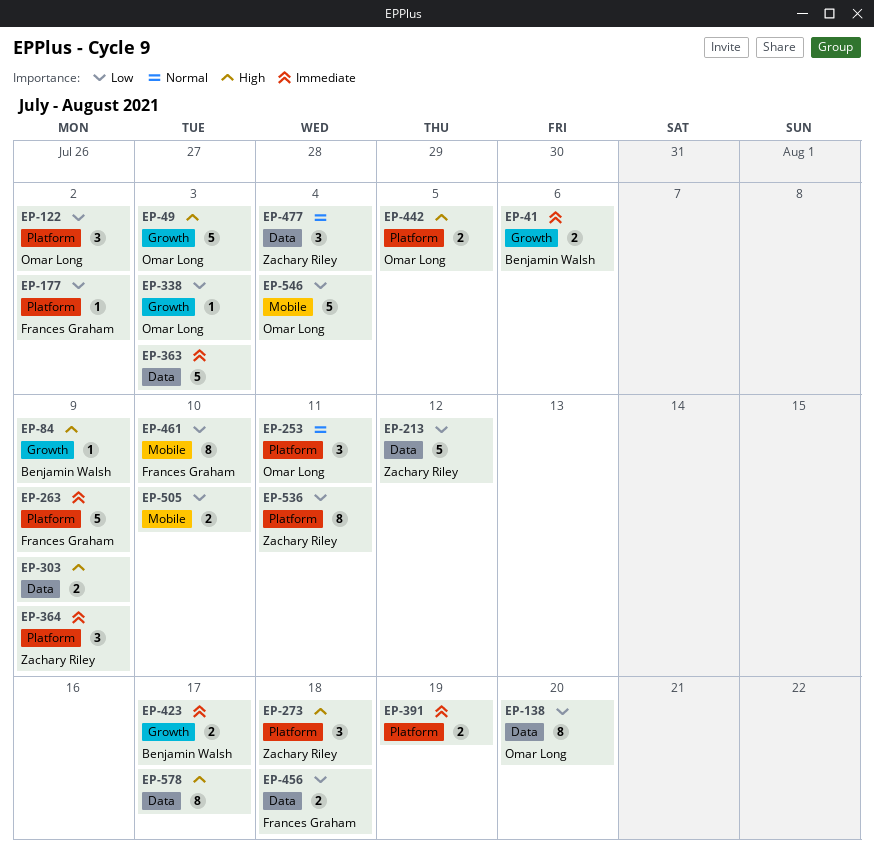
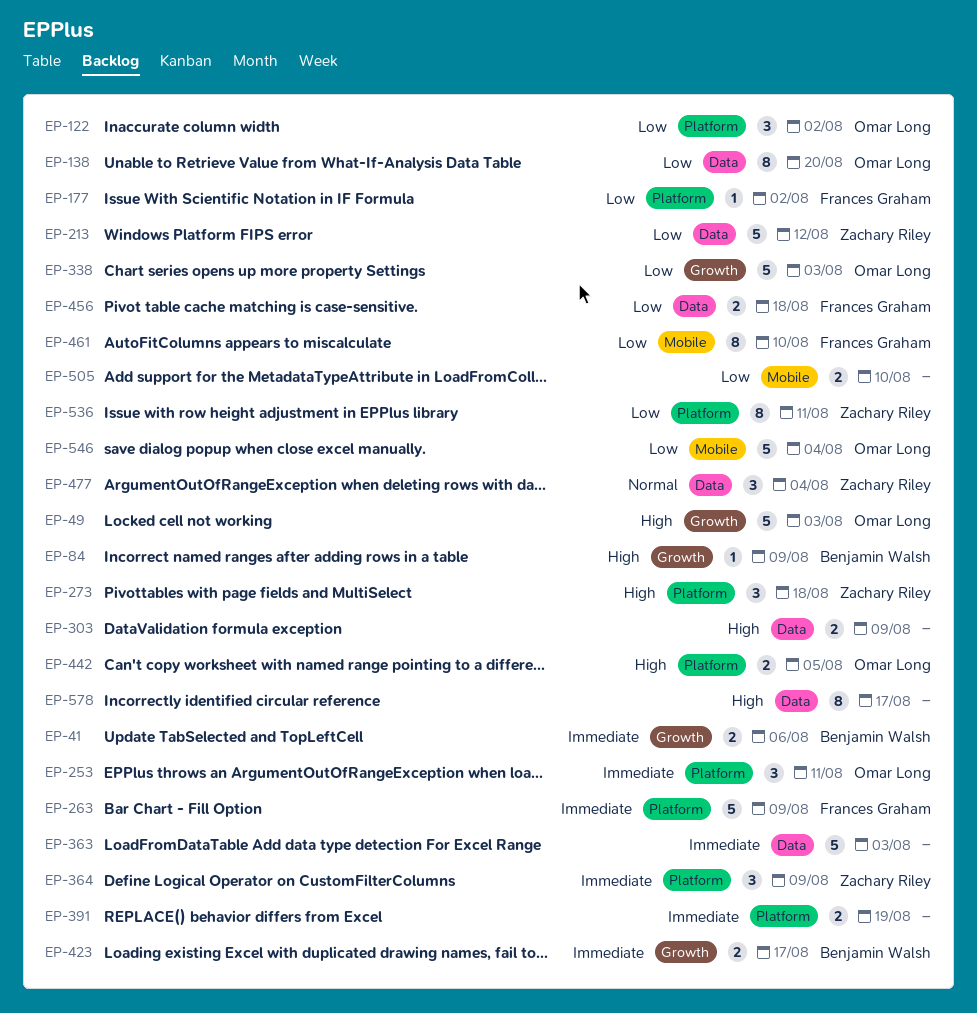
EP-253, priority: Normal -> Immediate
EP-338, estimate: 1 -> 5

